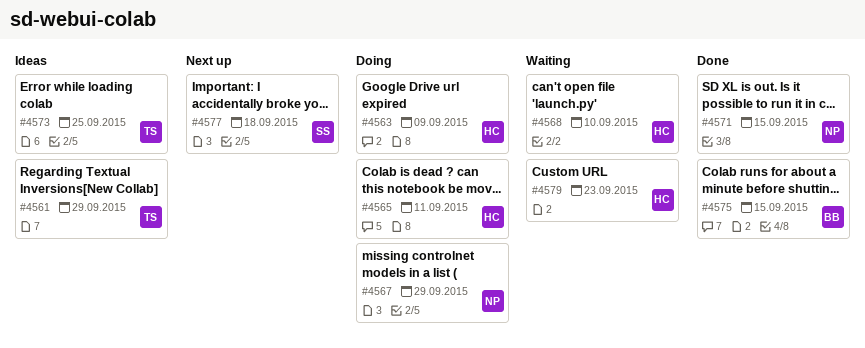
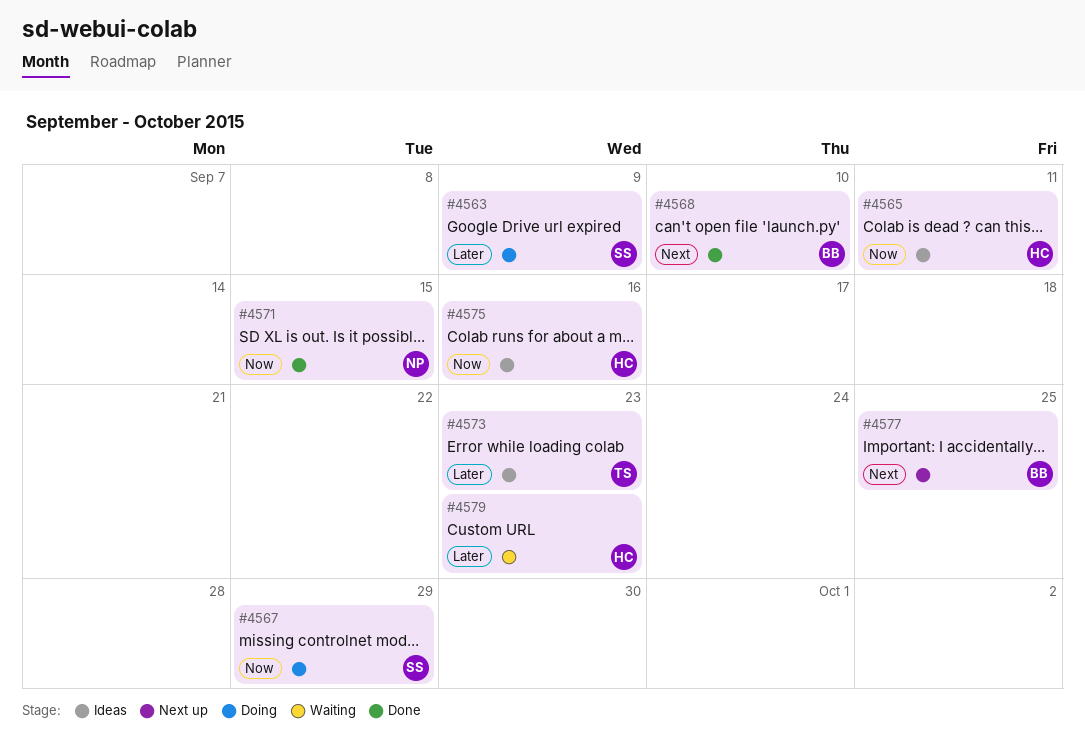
#4561: present -> none
#4563, owner: HC -> SS
#4565, status: Doing -> Ideas
#4567, owner: NP -> SS
#4568, status: Waiting -> Done
#4568, owner: HC -> BB
#4573, due: Sep 25 -> Sep 23
#4575, status: Done -> Ideas
#4575, owner: BB -> HC
#4575, due: Sep 15 -> Sep 16
#4577, owner: SS -> BB
#4577, due: Sep 18 -> Sep 25

